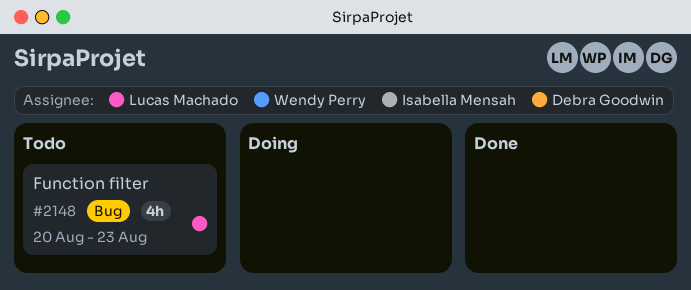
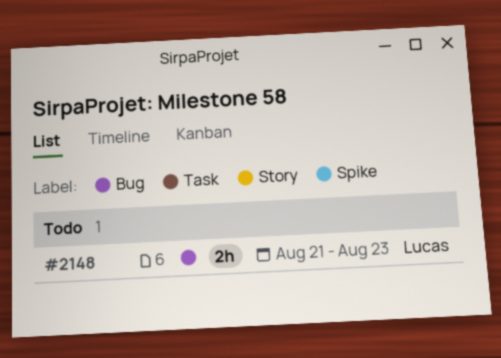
#2148, estimate: 4h -> 2h
#2148, start: Aug 20 -> Aug 21

